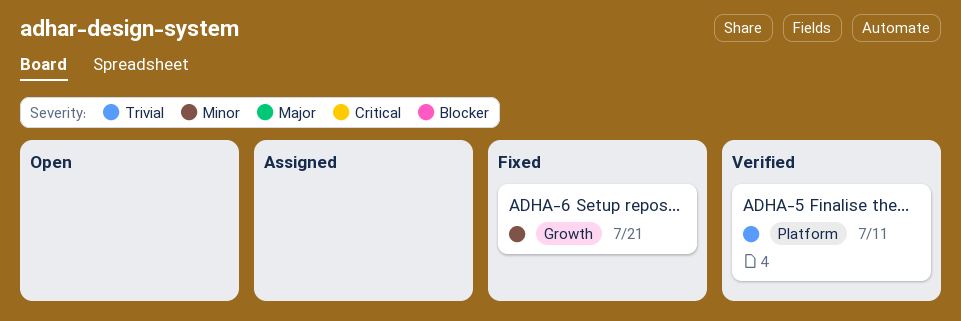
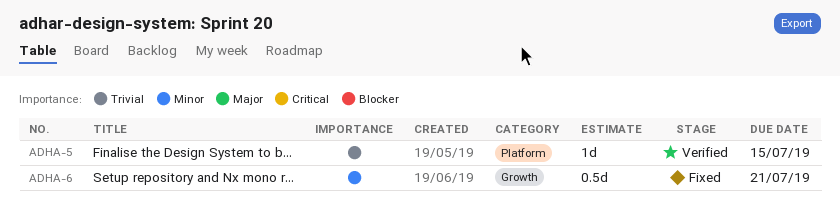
ADHA-5, due: Jul 11 -> Jul 15

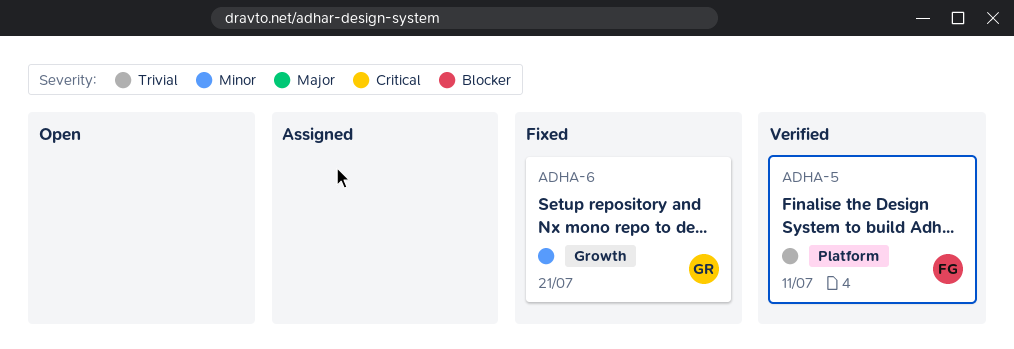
ADHA-5, due: Jul 15 -> Jul 11

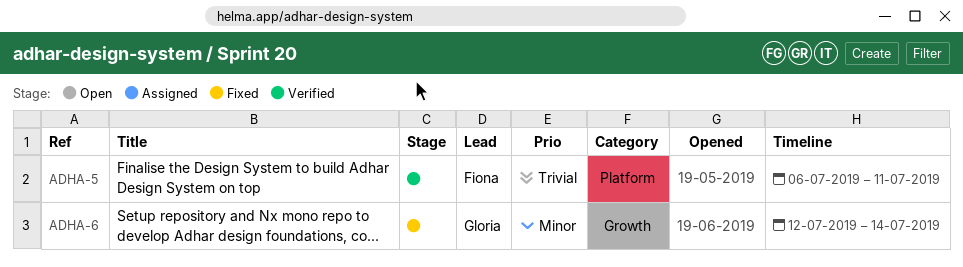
ADHA-6, due: Jul 21 -> Jul 14

